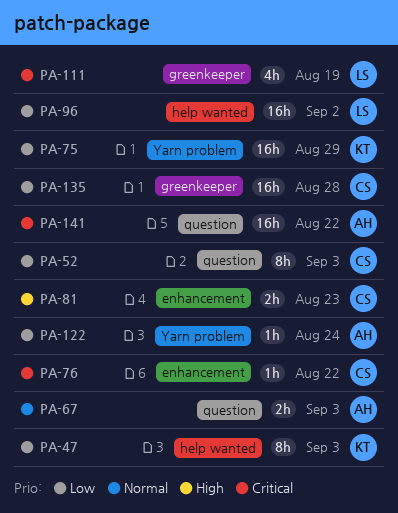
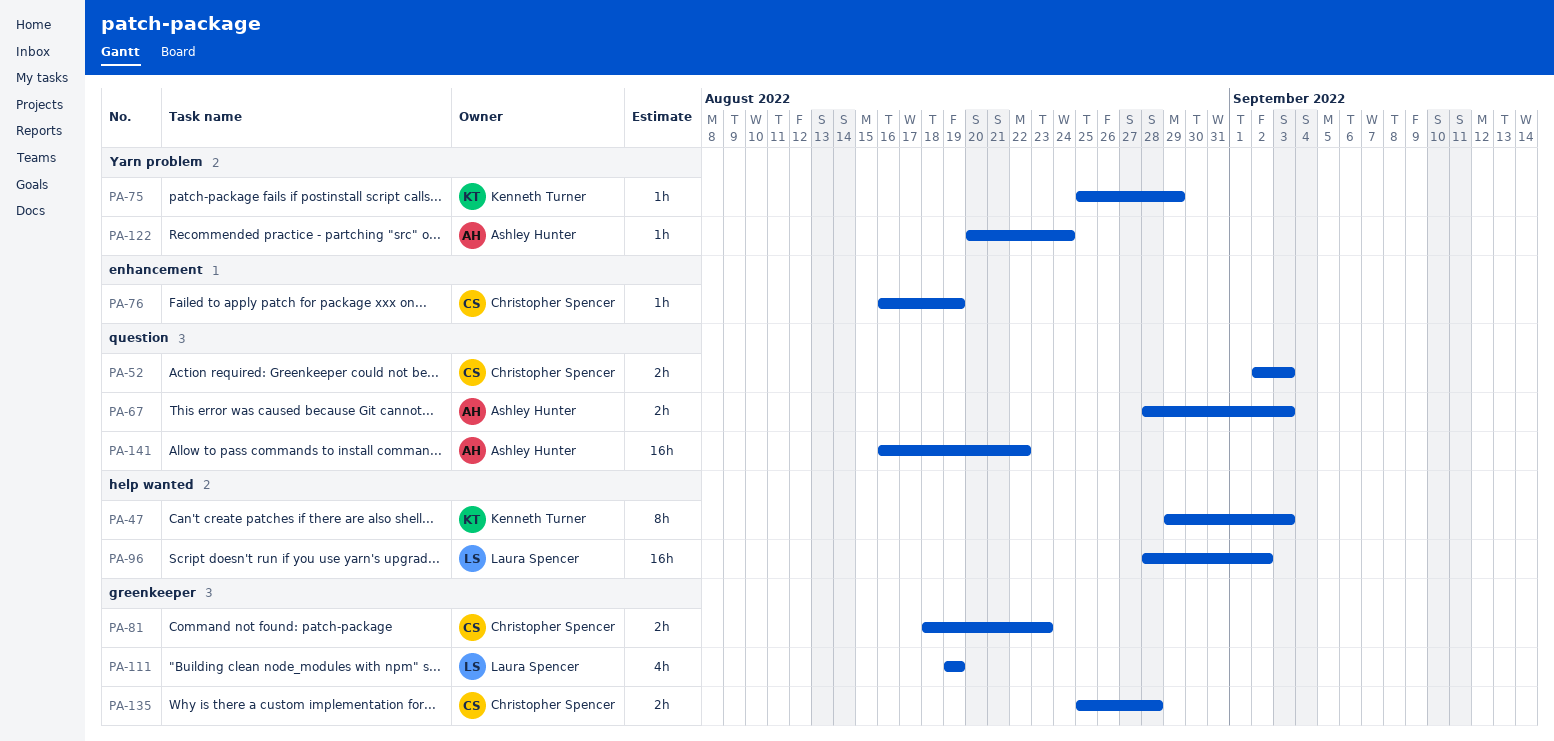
PA-52, estimate: 8h -> 2h
PA-75, estimate: 16h -> 1h
PA-76, due: Aug 22 -> Aug 19
PA-81, label: enhancement -> greenkeeper
PA-135, estimate: 16h -> 2h

